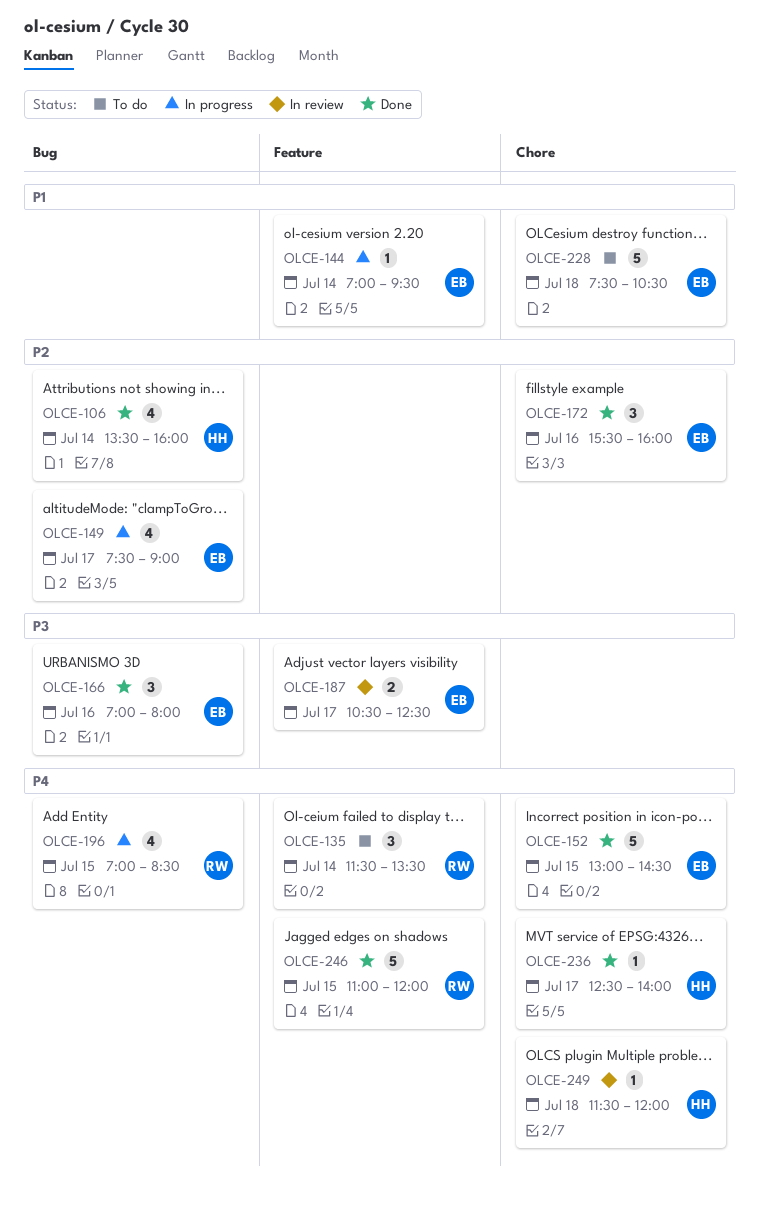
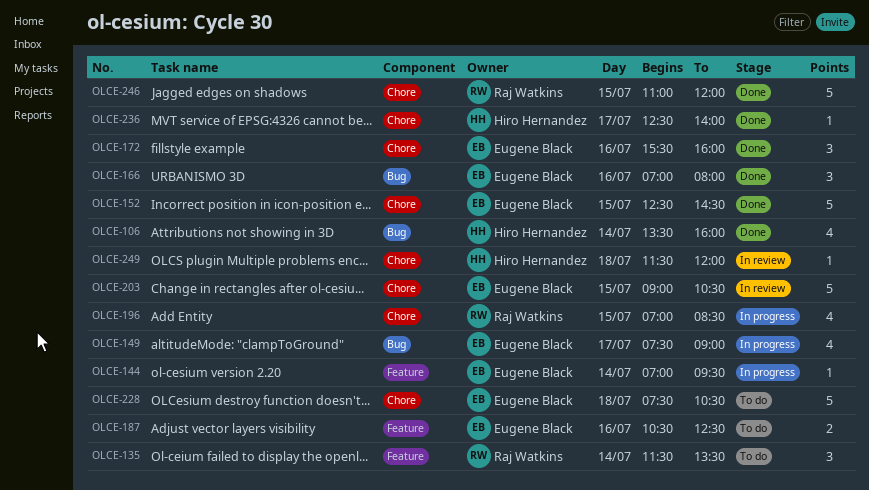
OLCE-152, begins: 13:00 -> 12:30
OLCE-187, status: In review -> To do
OLCE-187, day: Jul 17 -> Jul 16
OLCE-196, label: Bug -> Chore
OLCE-203: none -> present
OLCE-246, label: Feature -> Chore

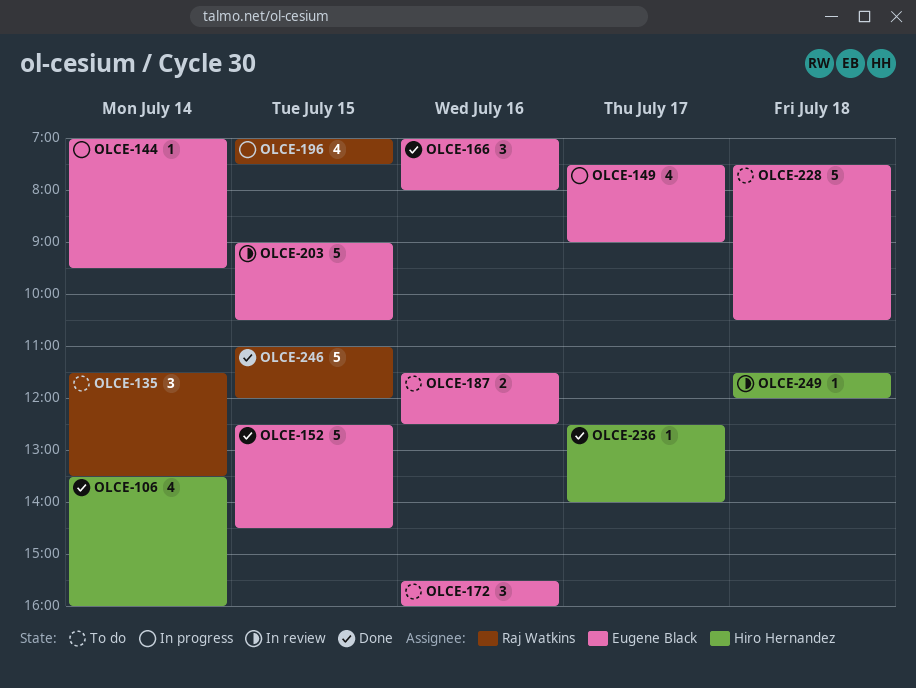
OLCE-172, status: Done -> To do
OLCE-187, begins: 10:30 -> 11:30
OLCE-196, ends: 08:30 -> 07:30

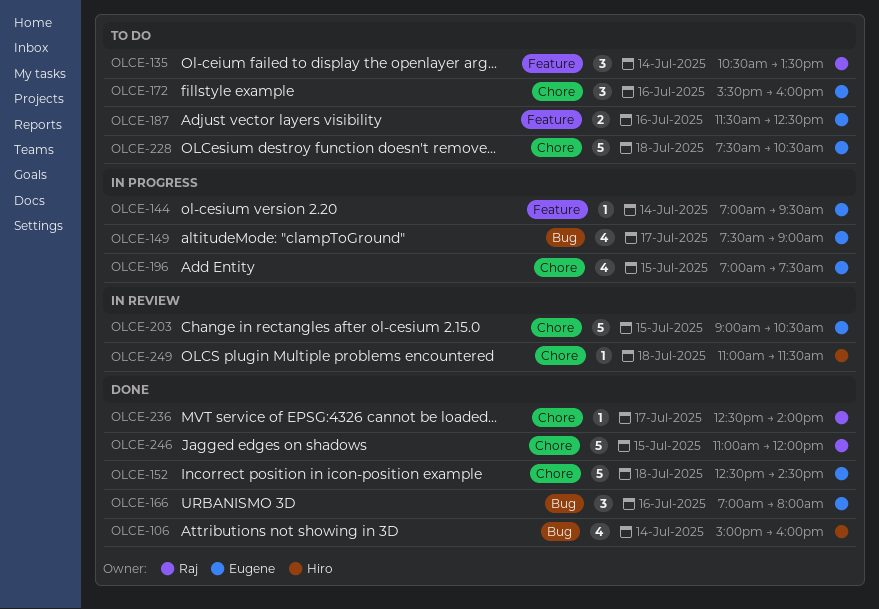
OLCE-106, begins: 13:30 -> 15:00
OLCE-135, begins: 11:30 -> 10:30
OLCE-152, day: Jul 15 -> Jul 18
OLCE-196, owner: Raj Watkins -> Eugene Black
OLCE-236, owner: Hiro Hernandez -> Raj Watkins
OLCE-249, begins: 11:30 -> 11:00
OLCE-249, ends: 12:00 -> 11:30

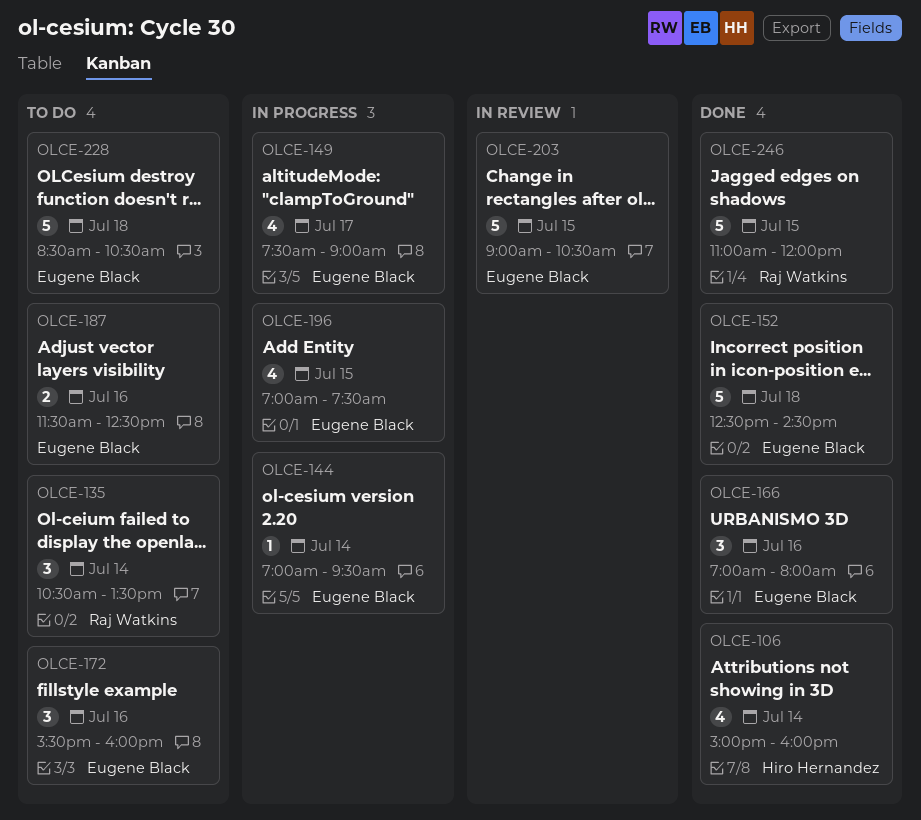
OLCE-228, begins: 07:30 -> 08:30
OLCE-236: present -> none
OLCE-249: present -> none

